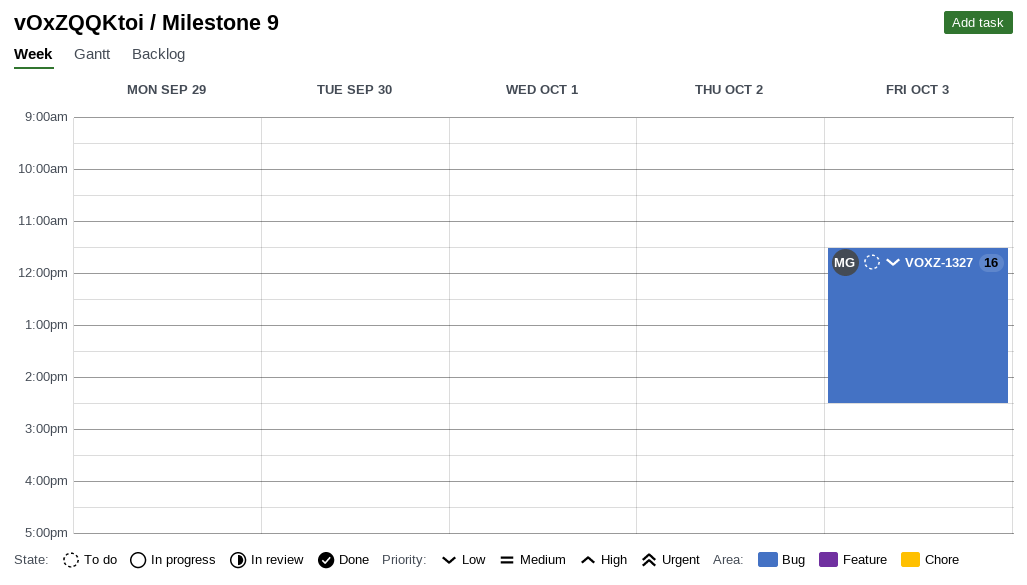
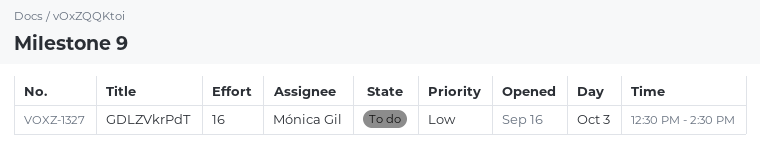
VOXZ-1327, begins: 11:30 -> 12:30

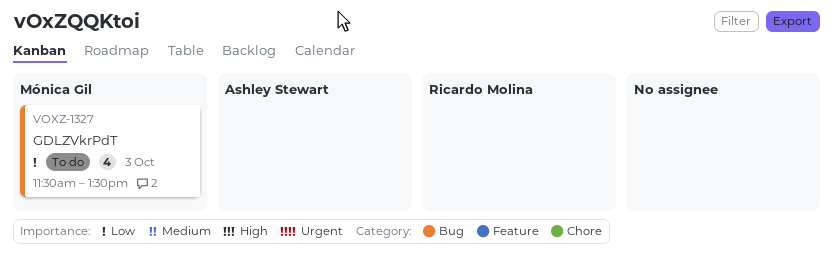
VOXZ-1327, estimate: 16 -> 4
VOXZ-1327, begins: 12:30 -> 11:30
VOXZ-1327, ends: 14:30 -> 13:30

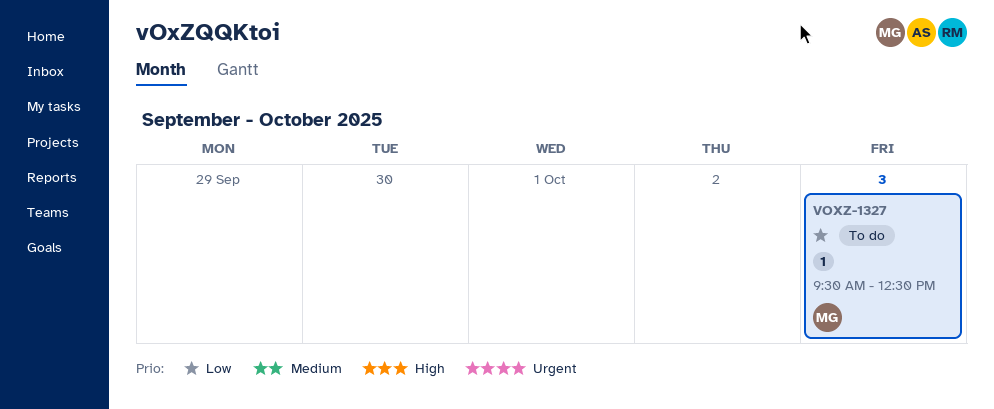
VOXZ-1327, estimate: 4 -> 1
VOXZ-1327, begins: 11:30 -> 09:30
VOXZ-1327, ends: 13:30 -> 12:30

